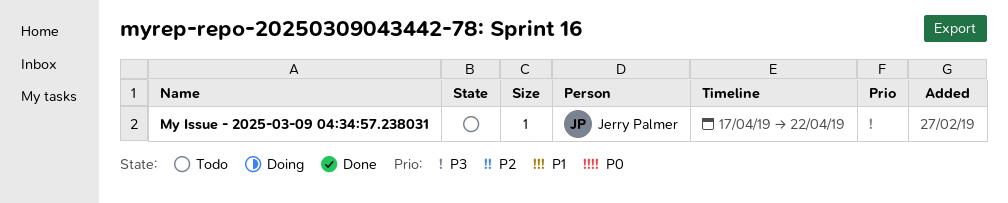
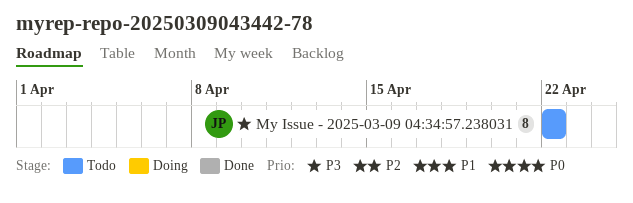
My Issue - 2025-03-09 04:34:57.238031, estimate: 1 -> 8
My Issue - 2025-03-09 04:34:57.238031, start: Apr 17 -> Apr 22

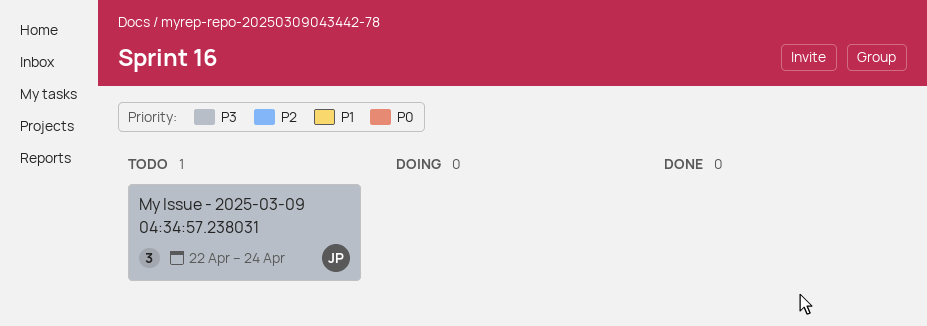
My Issue - 2025-03-09 04:34:57.238031, estimate: 8 -> 3
My Issue - 2025-03-09 04:34:57.238031, due: Apr 22 -> Apr 24

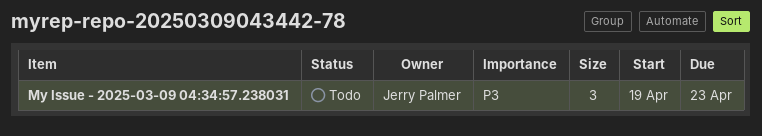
My Issue - 2025-03-09 04:34:57.238031, start: Apr 22 -> Apr 19
My Issue - 2025-03-09 04:34:57.238031, due: Apr 24 -> Apr 23

